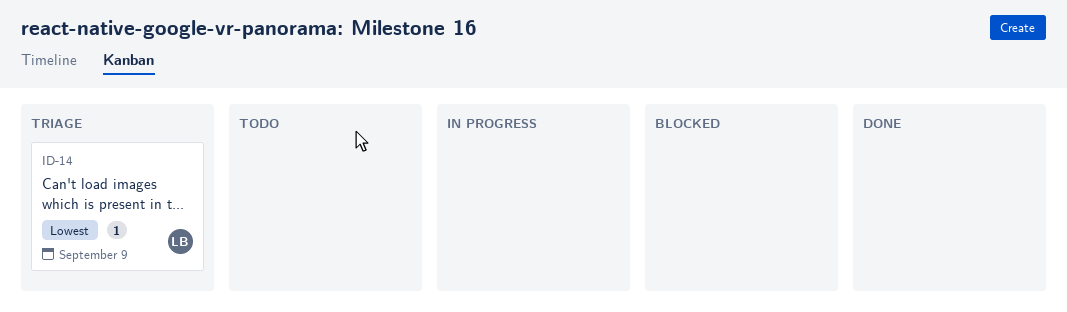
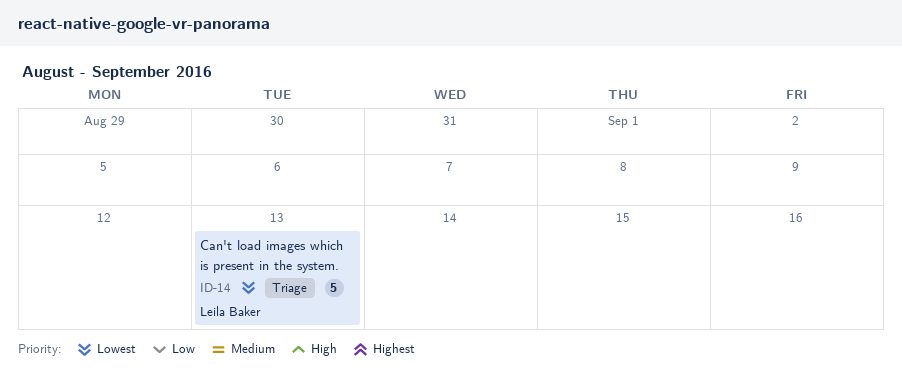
ID-14, estimate: 1 -> 5
ID-14, due: Sep 9 -> Sep 13

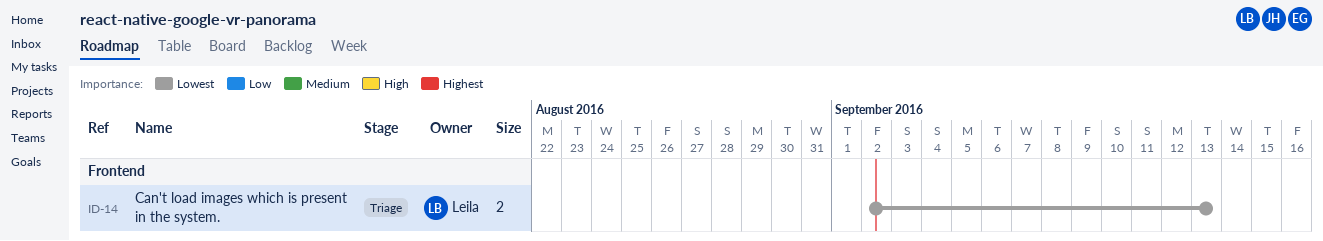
ID-14, estimate: 5 -> 2

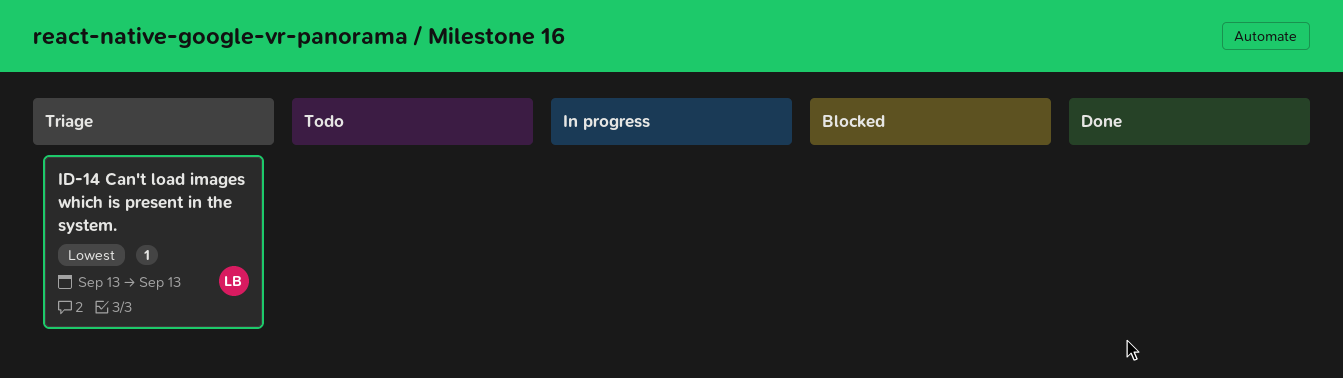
ID-14, estimate: 2 -> 1
ID-14, start: Sep 2 -> Sep 13

